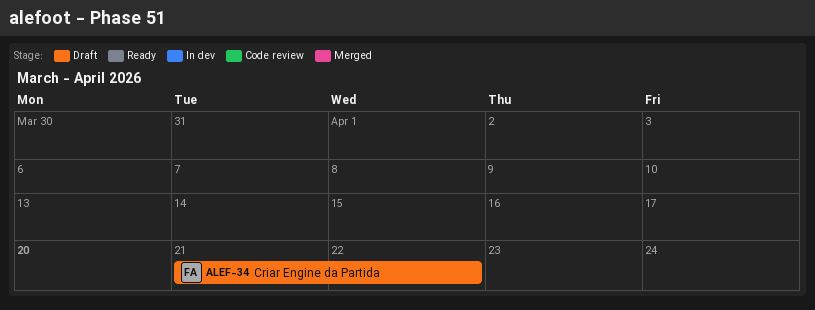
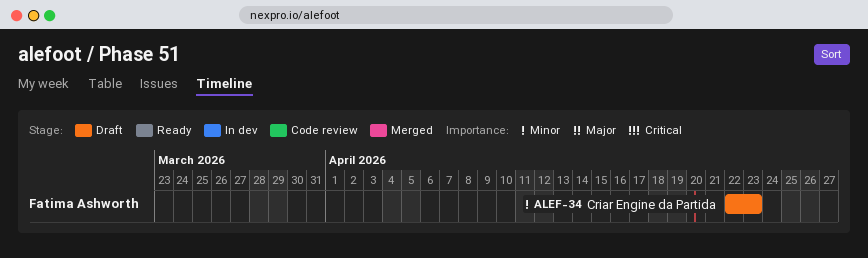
ALEF-34, start: Apr 21 -> Apr 22
ALEF-34, due: Apr 22 -> Apr 23

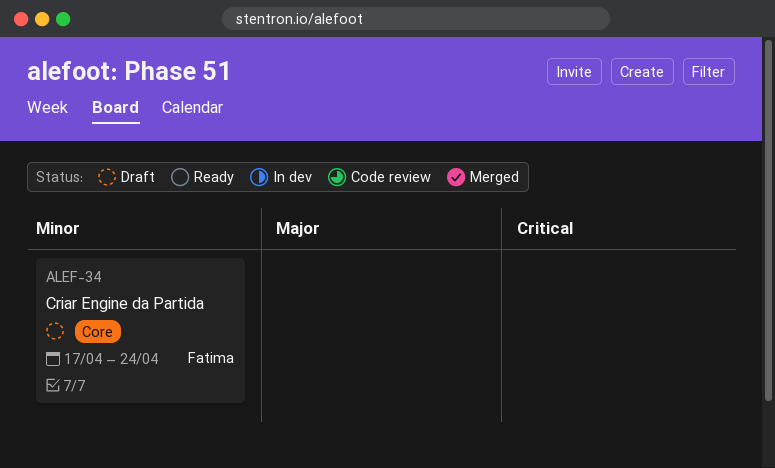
ALEF-34, start: Apr 22 -> Apr 17
ALEF-34, due: Apr 23 -> Apr 24

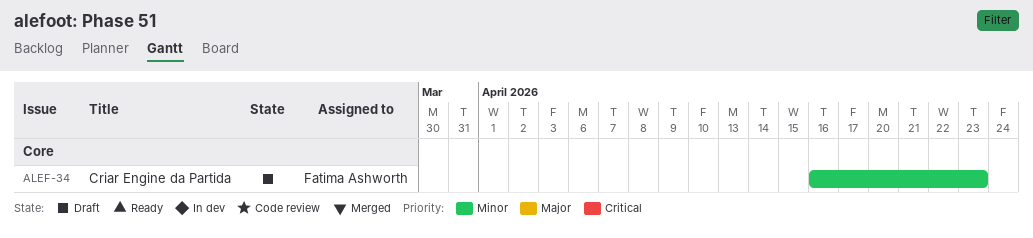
ALEF-34, start: Apr 17 -> Apr 16
ALEF-34, due: Apr 24 -> Apr 23

